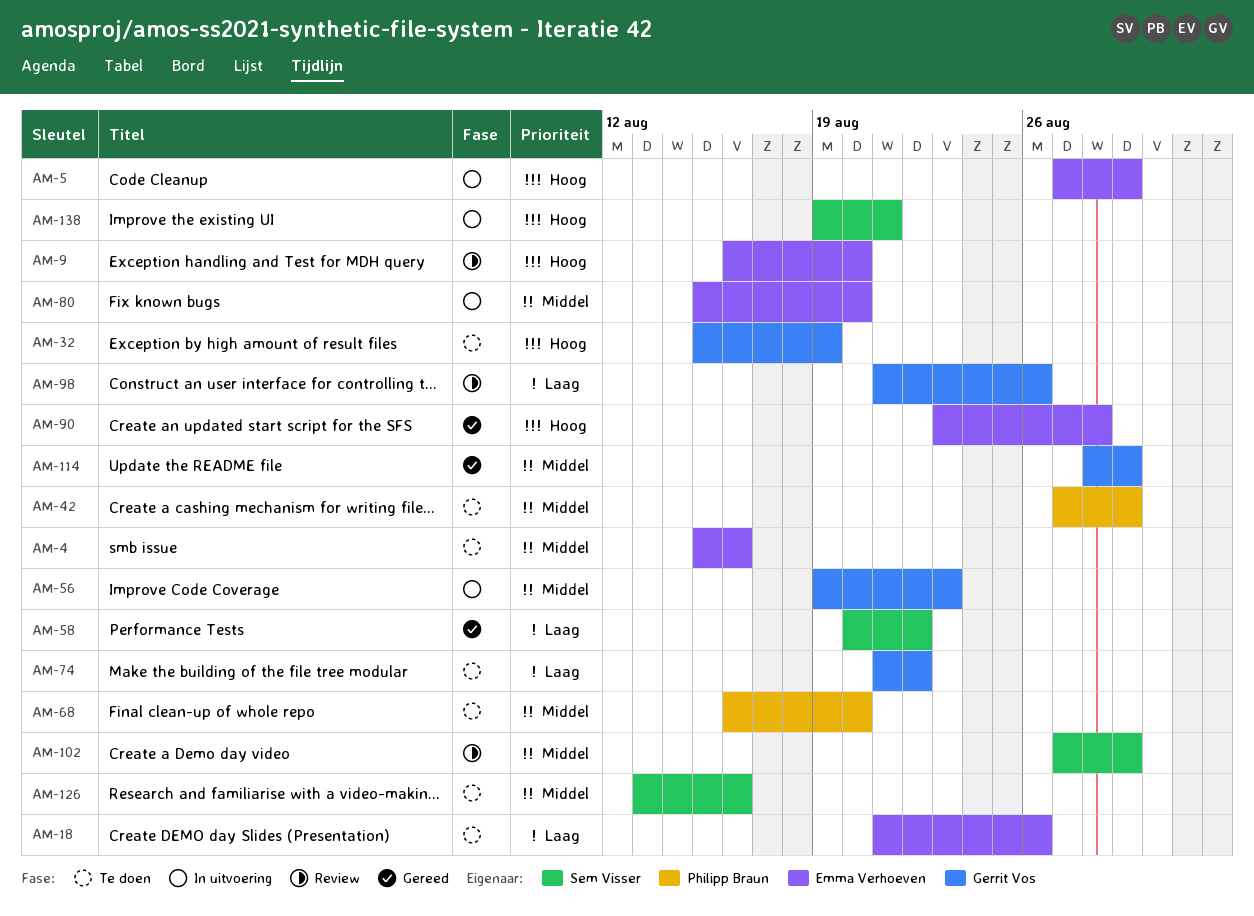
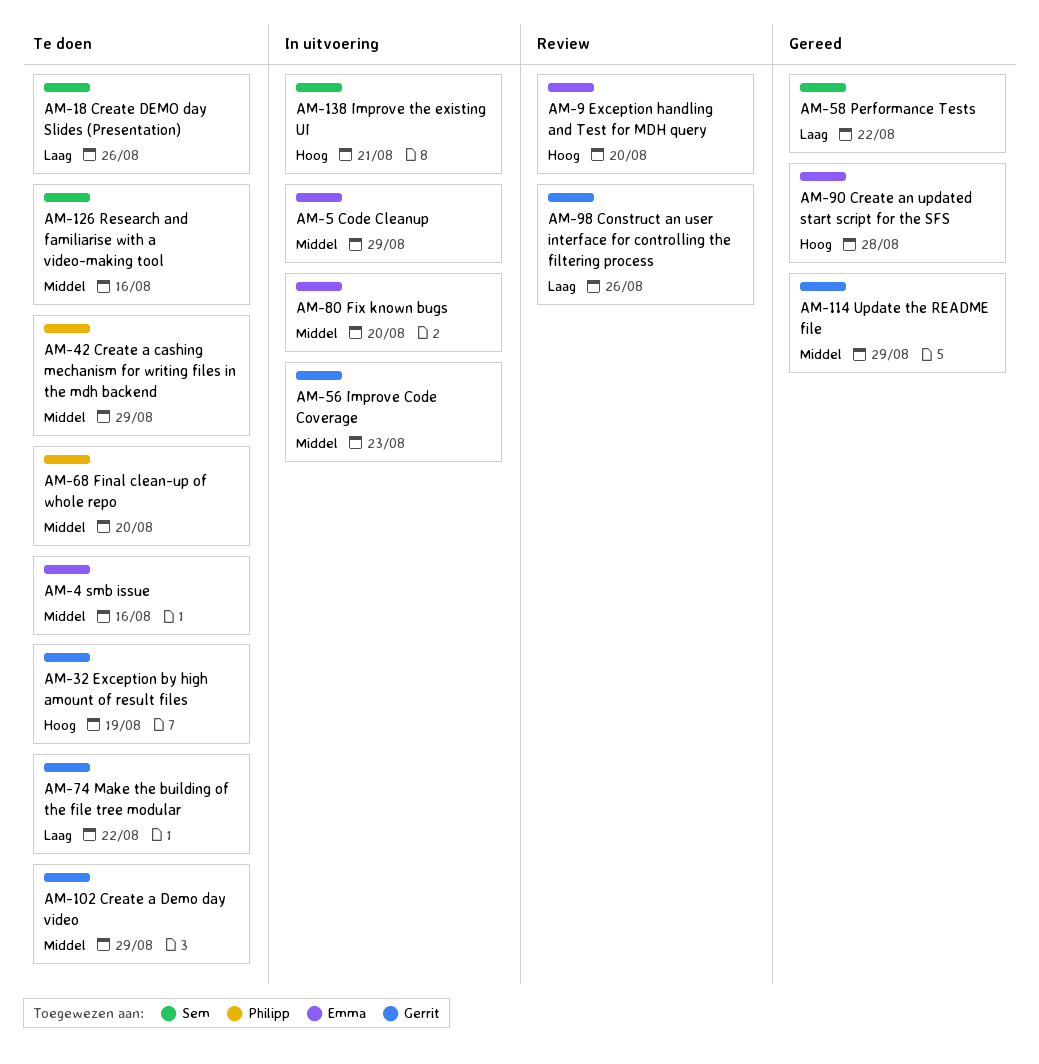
AM-5, priority: Hoog -> Middel
AM-18, owner: Emma Verhoeven -> Sem Visser
AM-102, status: Review -> Te doen
AM-102, owner: Sem Visser -> Gerrit Vos

